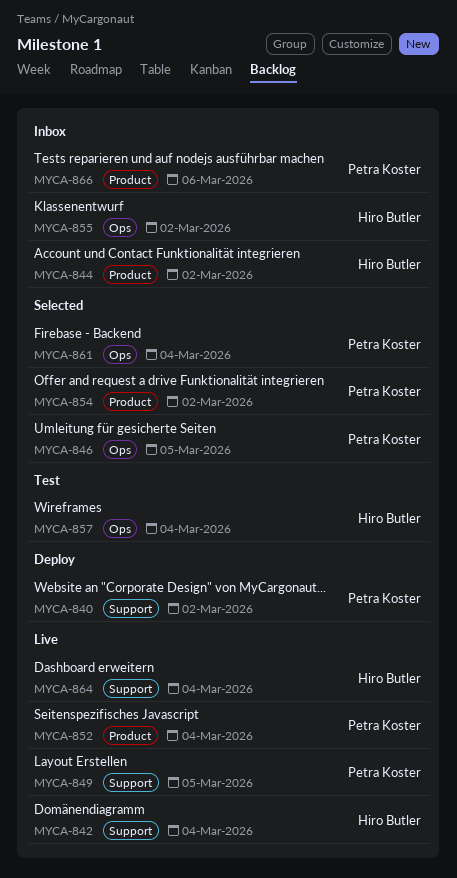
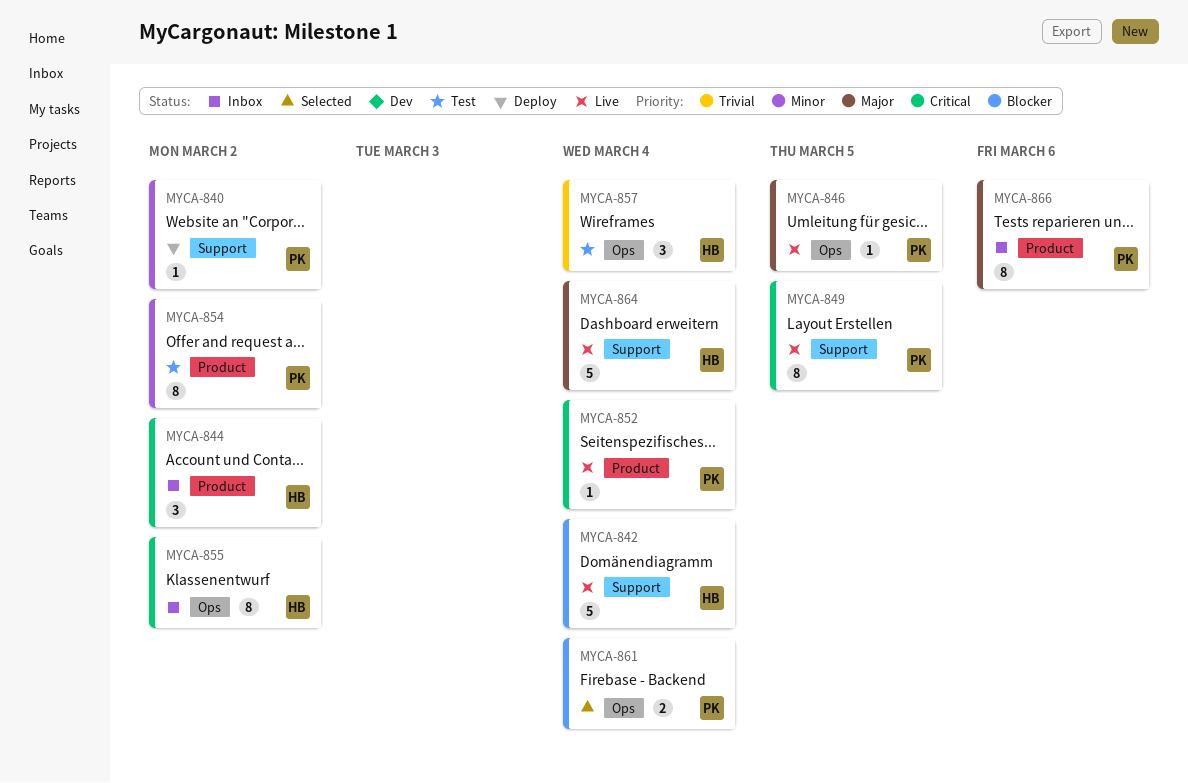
MYCA-846, status: Selected -> Live
MYCA-854, status: Selected -> Test

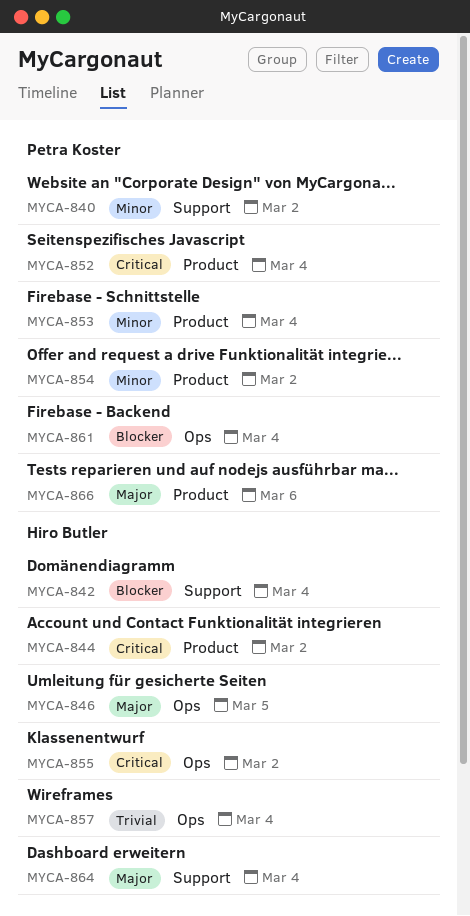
MYCA-846, owner: Petra Koster -> Hiro Butler
MYCA-849: present -> none
MYCA-853: none -> present

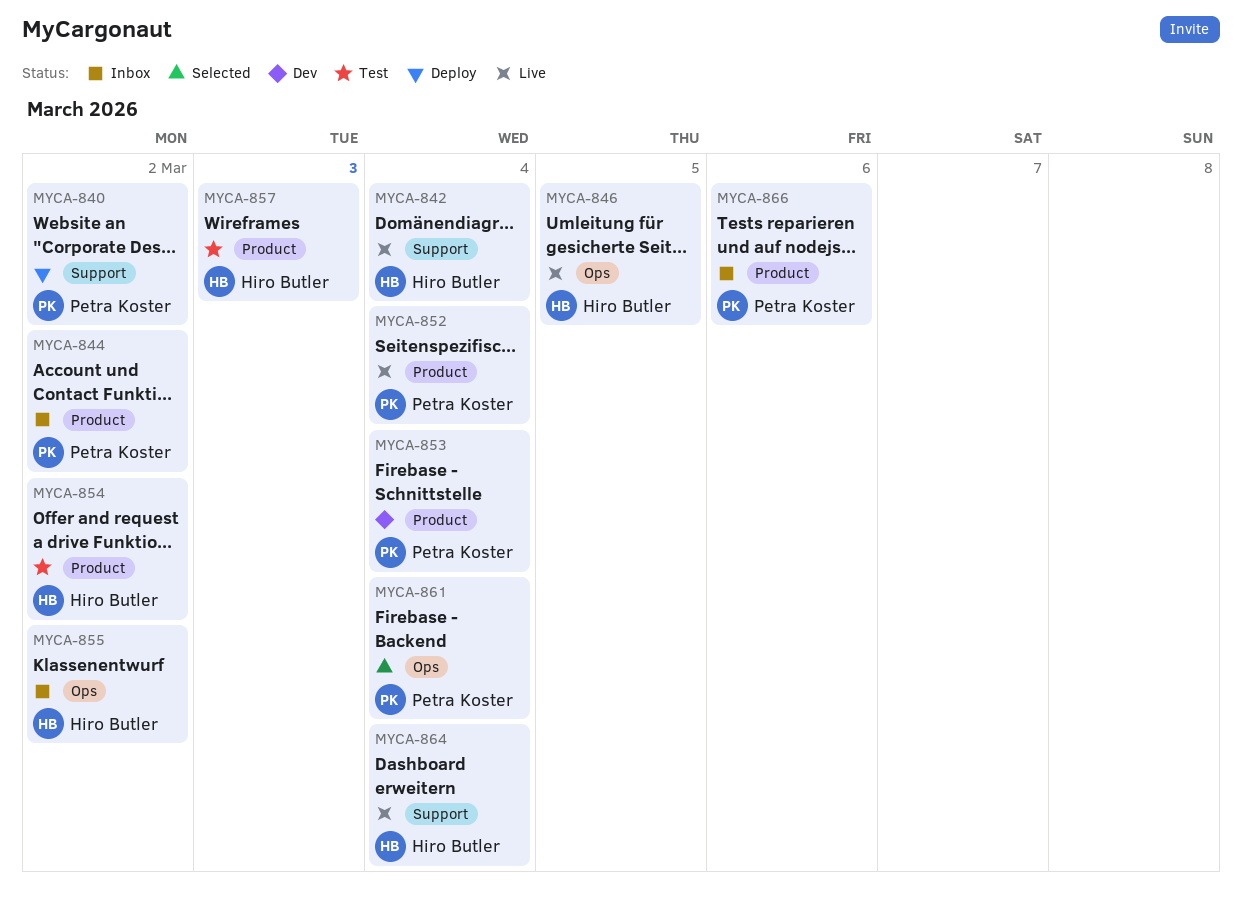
MYCA-844, owner: Hiro Butler -> Petra Koster
MYCA-854, owner: Petra Koster -> Hiro Butler
MYCA-857, label: Ops -> Product
MYCA-857, due: Mar 4 -> Mar 3

